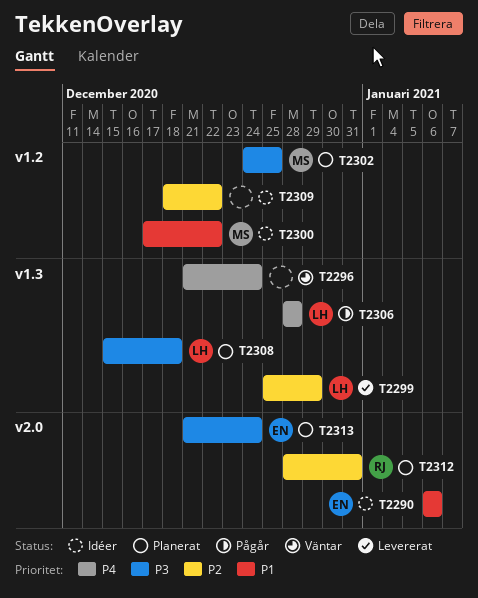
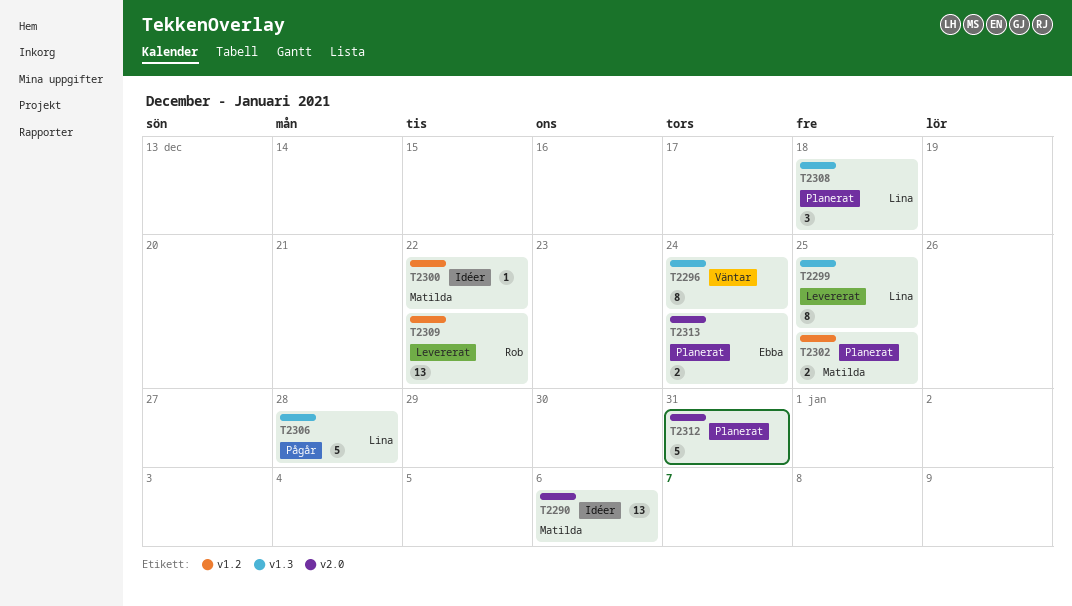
T2290, owner: Ebba -> Matilda
T2299, due: Dec 29 -> Dec 25
T2309, status: Idéer -> Levererat
T2309, owner: none -> Rob
T2312, owner: Rob -> none

